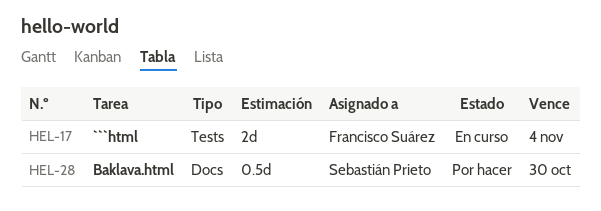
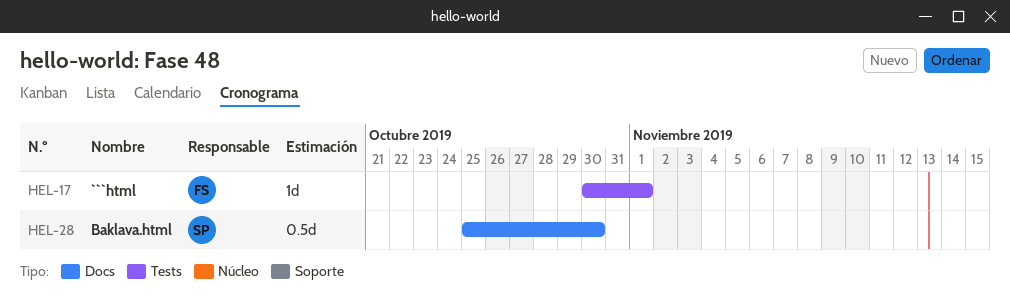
HEL-17, estimate: 2d -> 1d
HEL-17, due: Nov 4 -> Nov 1

